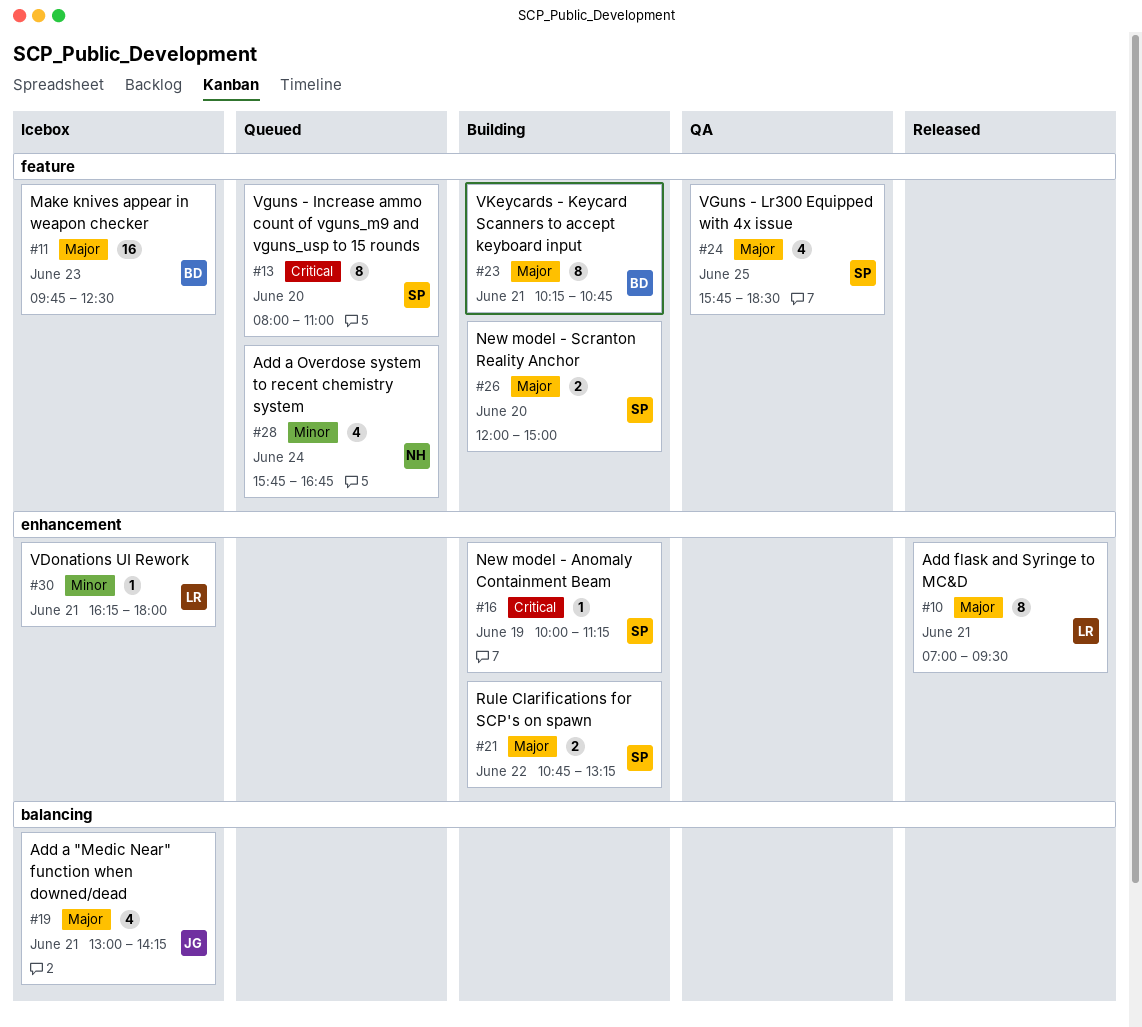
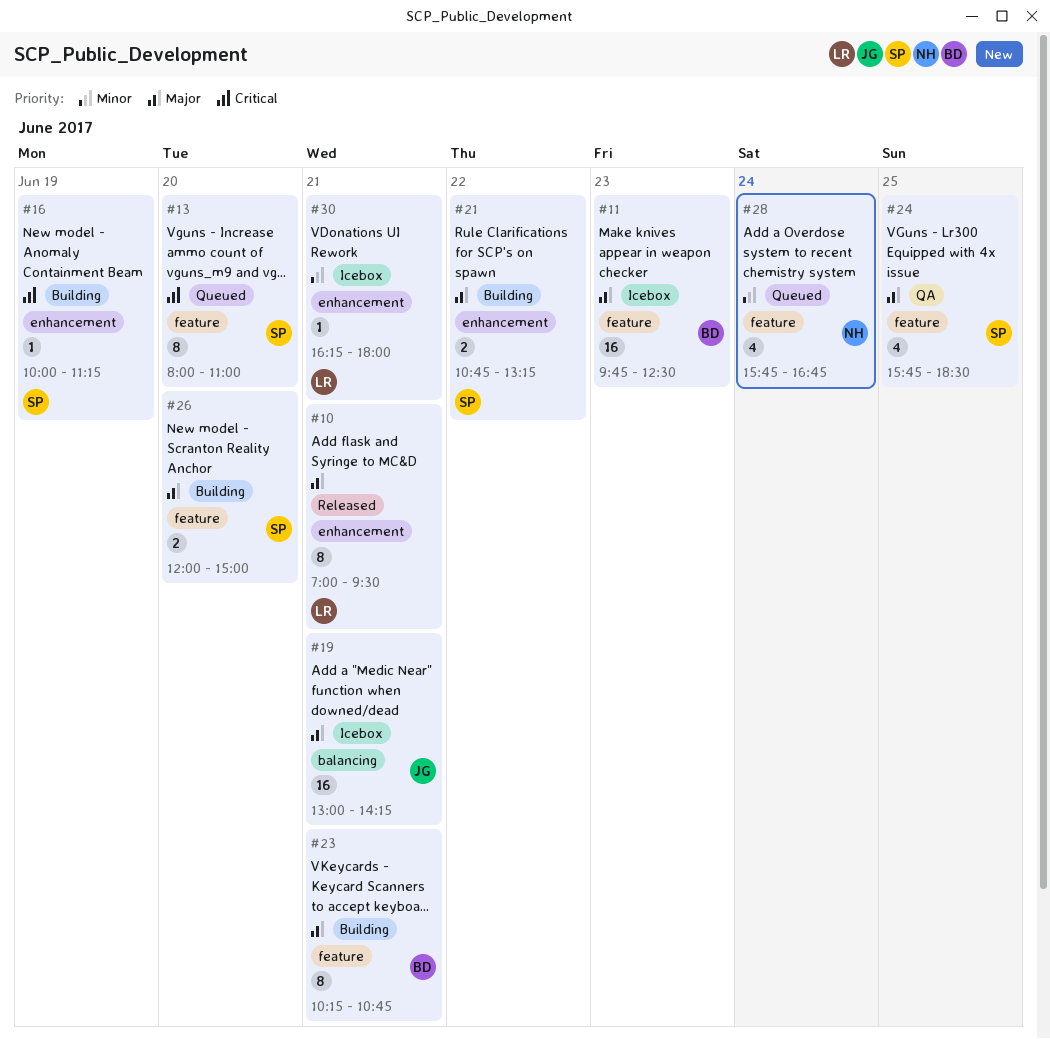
#19, estimate: 4 -> 16

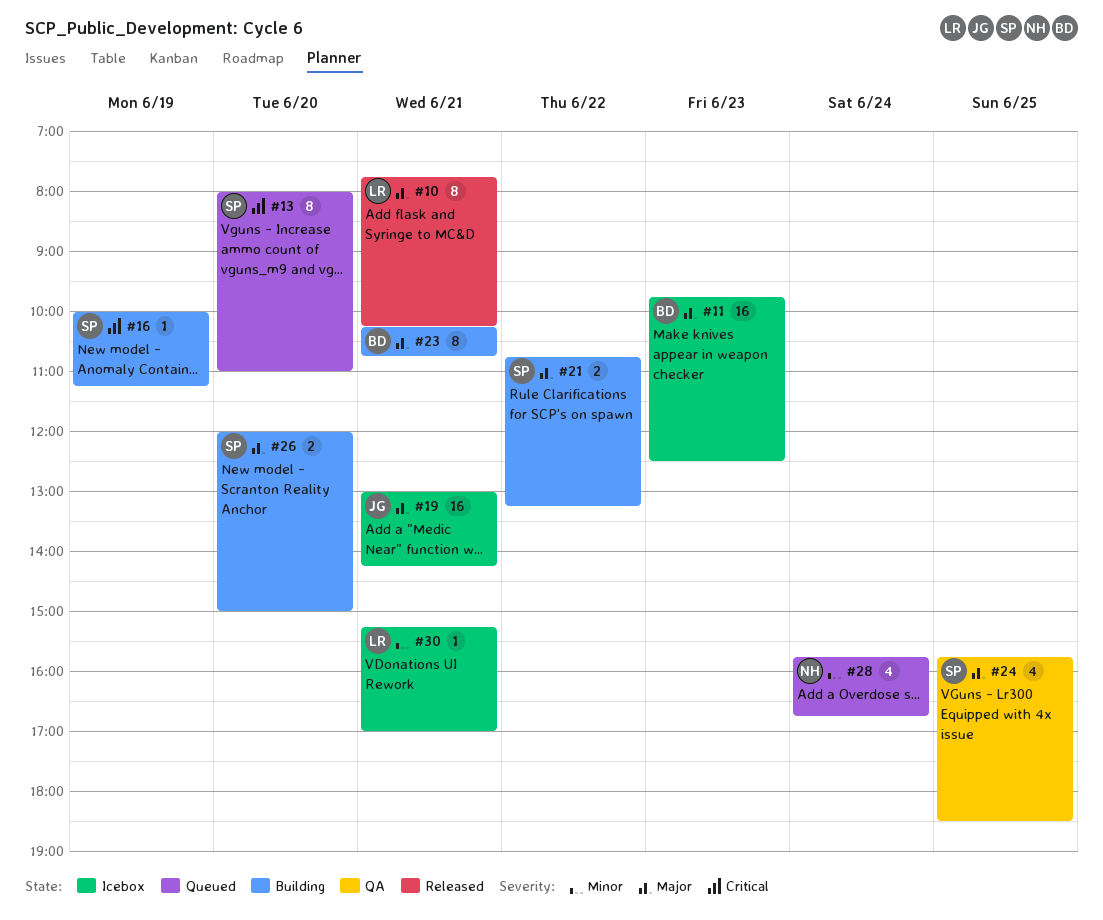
#10, begins: 07:00 -> 07:45
#10, ends: 09:30 -> 10:15
#30, begins: 16:15 -> 15:15
#30, ends: 18:00 -> 17:00

